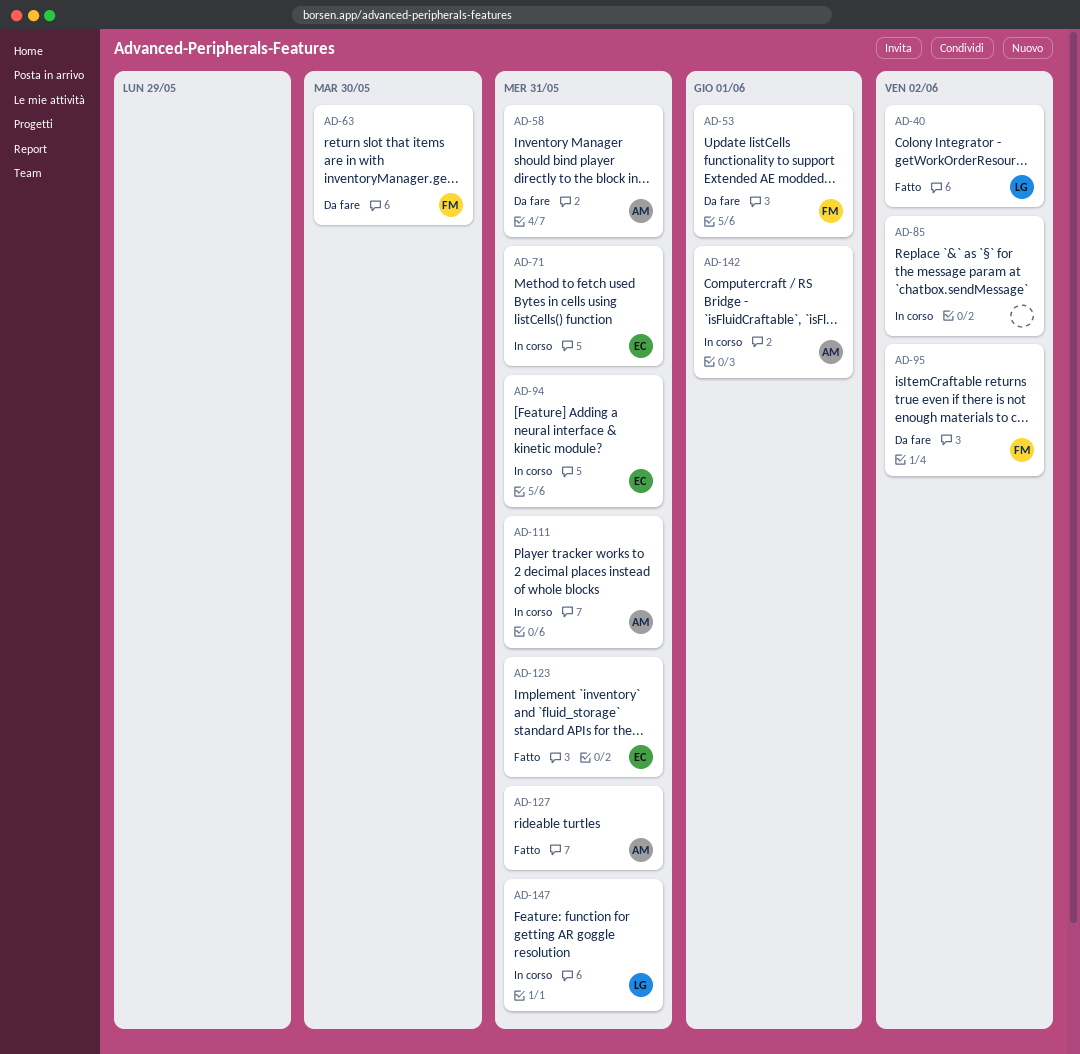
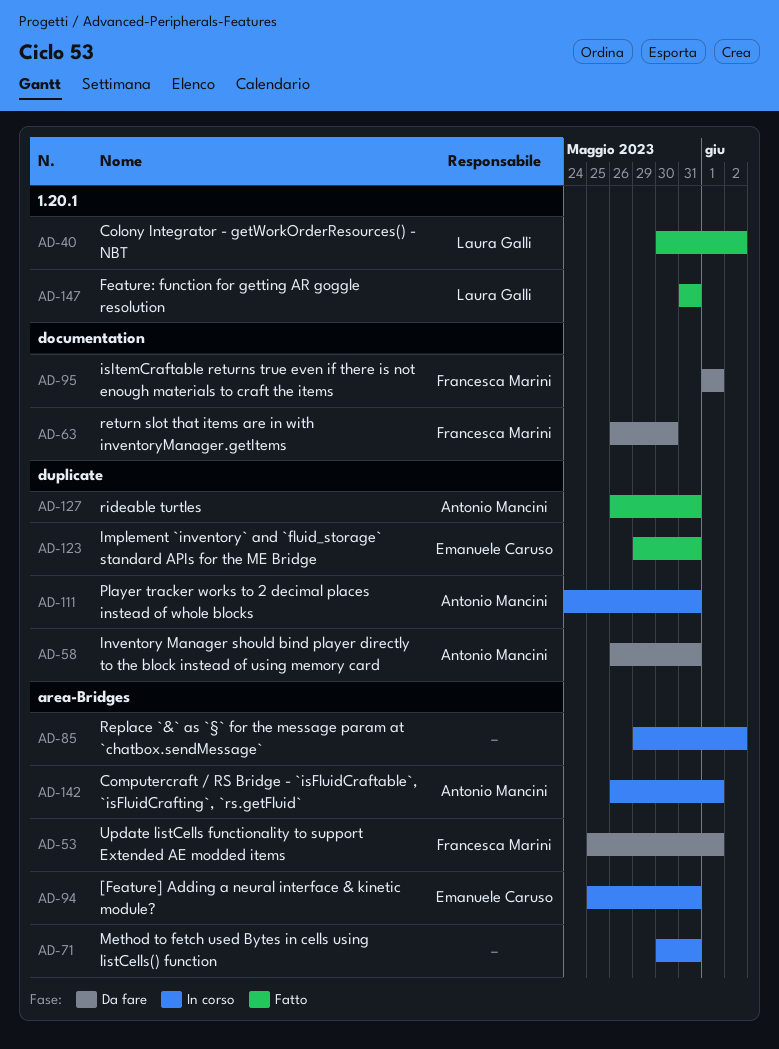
AD-71, owner: Emanuele Caruso -> none
AD-95, due: Jun 2 -> Jun 1
AD-147, status: In corso -> Fatto

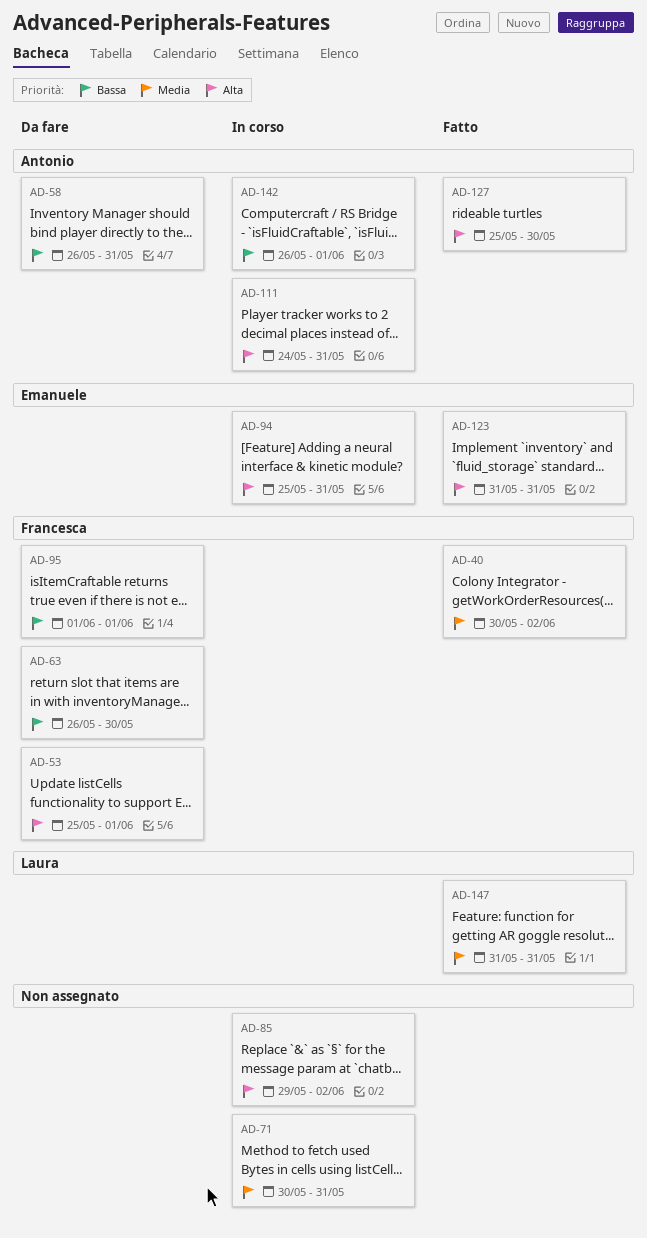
AD-40, owner: Laura Galli -> Francesca Marini
AD-123, start: May 29 -> May 31
AD-127, start: May 26 -> May 25
AD-127, due: May 31 -> May 30

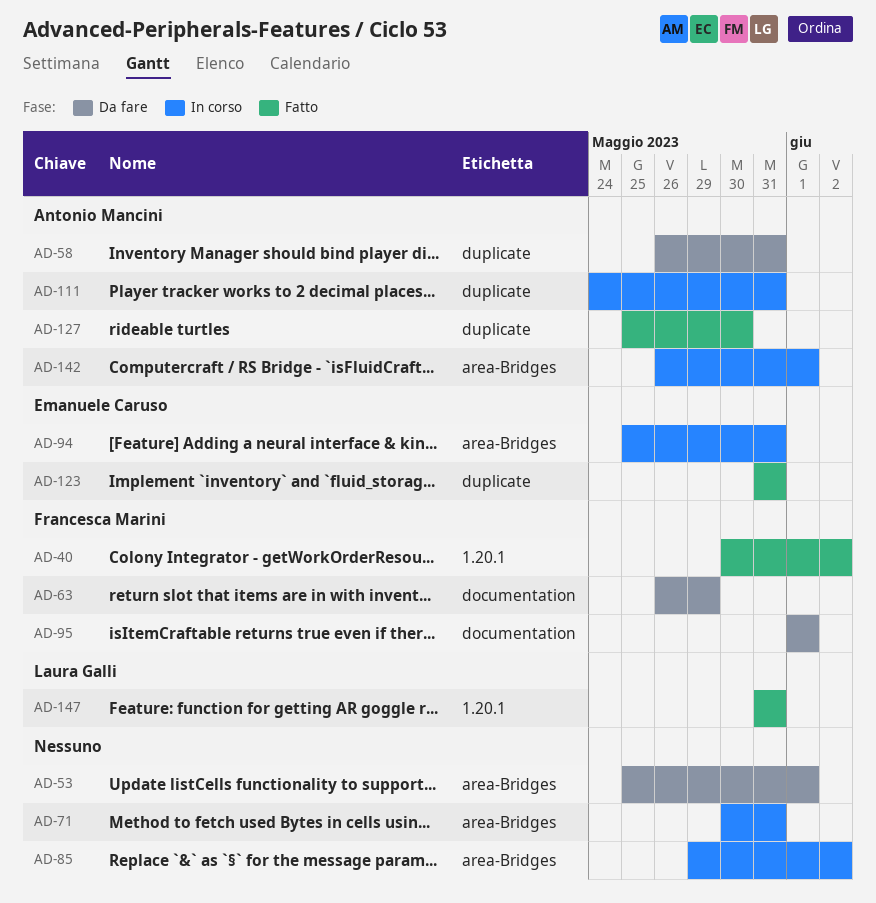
AD-53, owner: Francesca Marini -> none
AD-63, due: May 30 -> May 29

